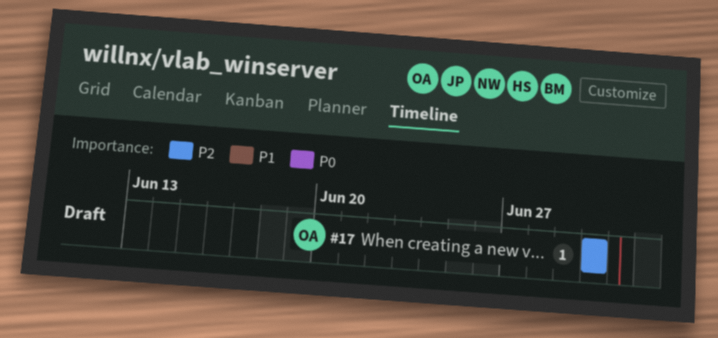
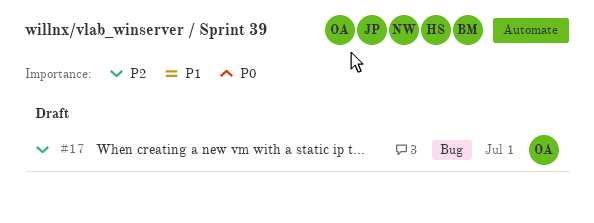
#17, due: Jun 30 -> Jul 1

